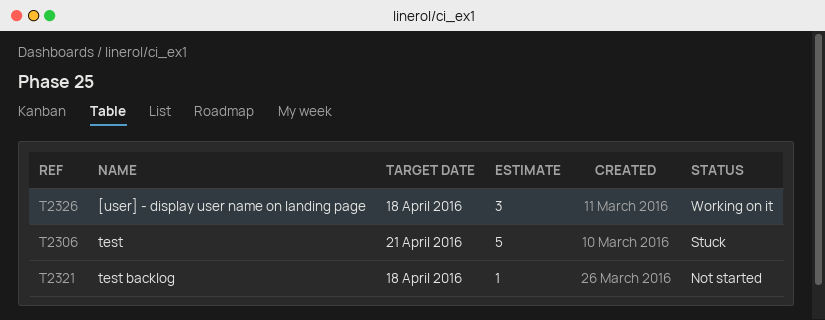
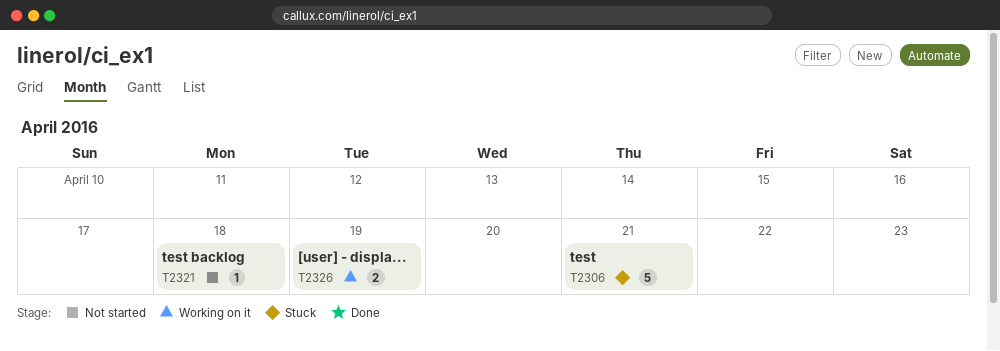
T2326, estimate: 3 -> 2
T2326, due: Apr 18 -> Apr 19

